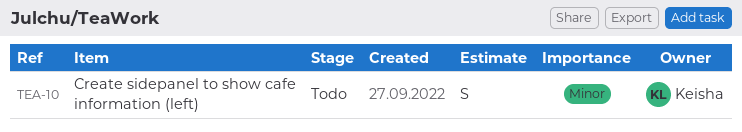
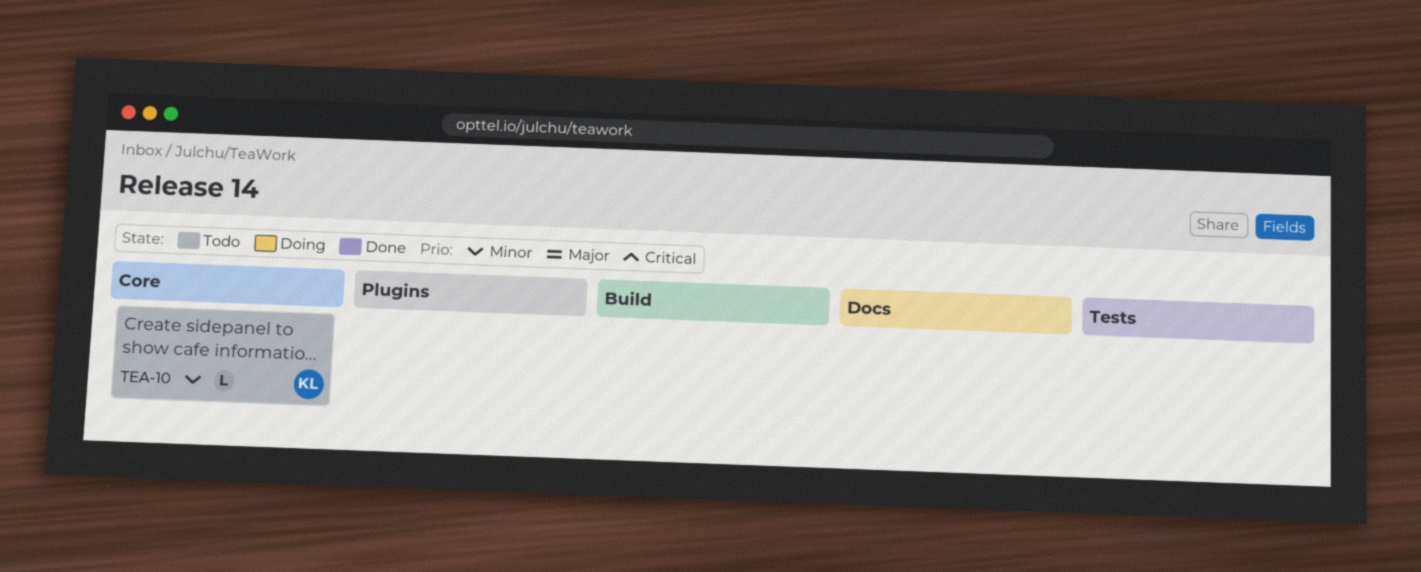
TEA-10, estimate: S -> L

